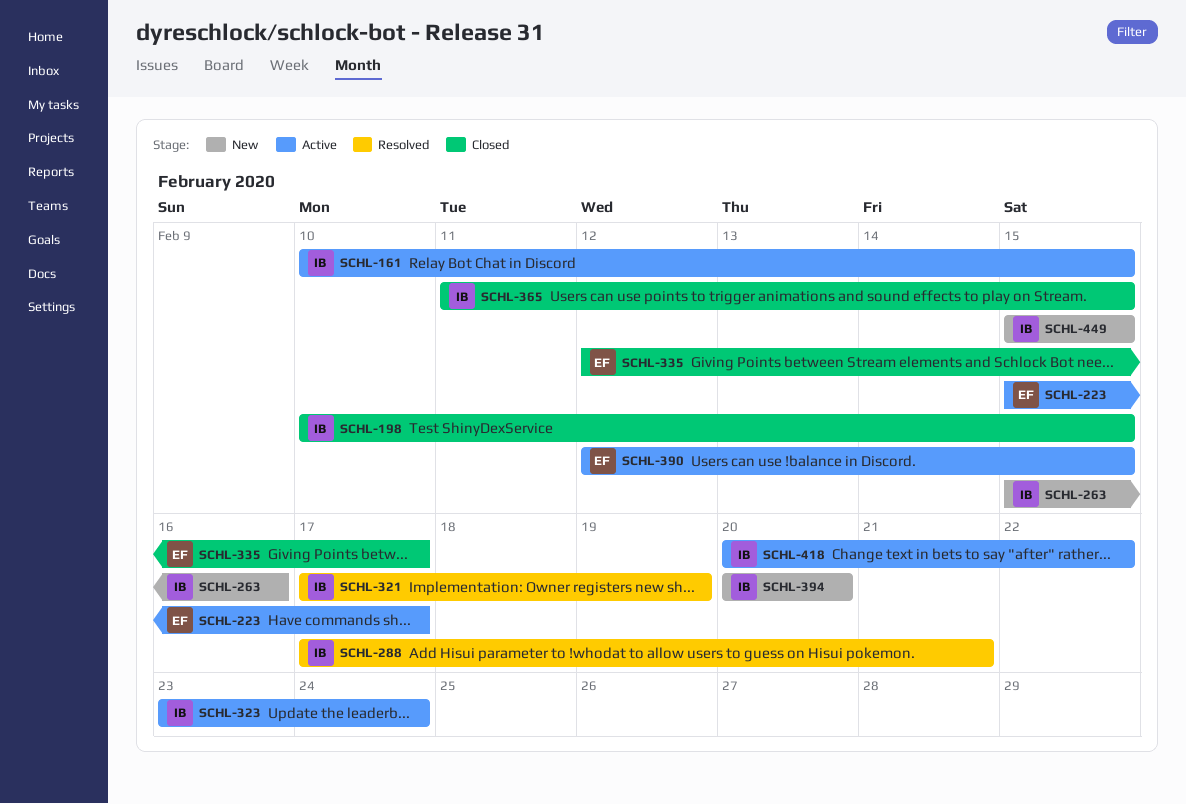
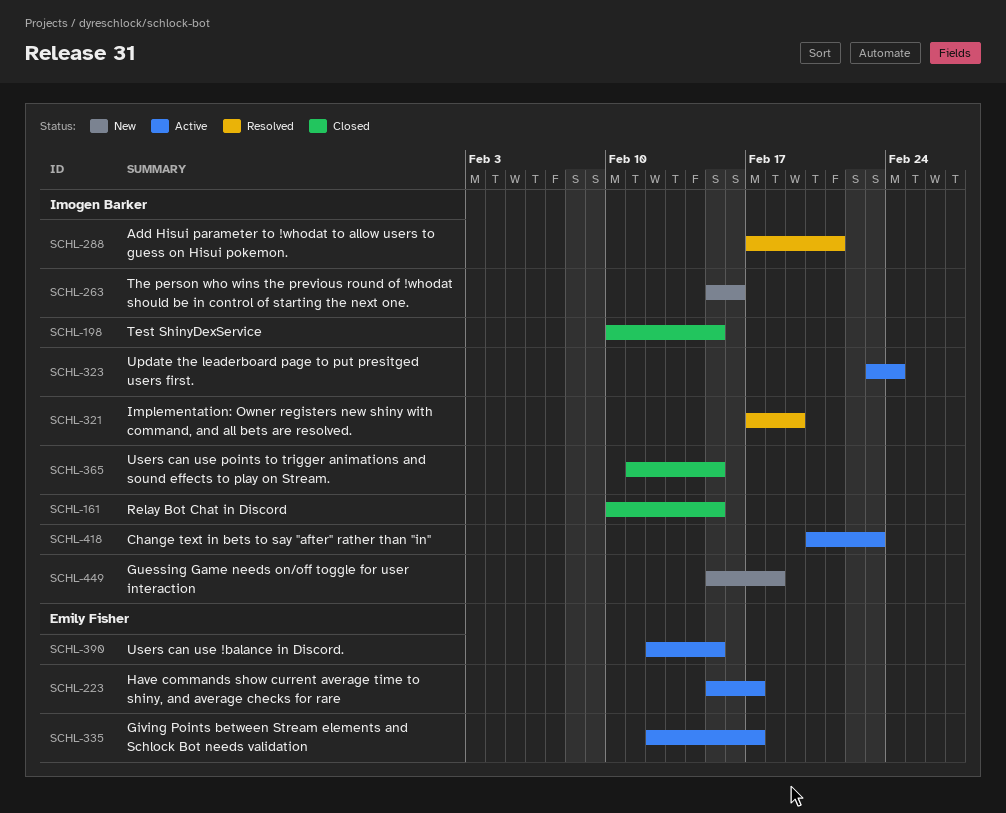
SCHL-161, status: Active -> Closed
SCHL-335, status: Closed -> Active
SCHL-394: present -> none
SCHL-418, due: Feb 22 -> Feb 23
SCHL-449, due: Feb 15 -> Feb 18

